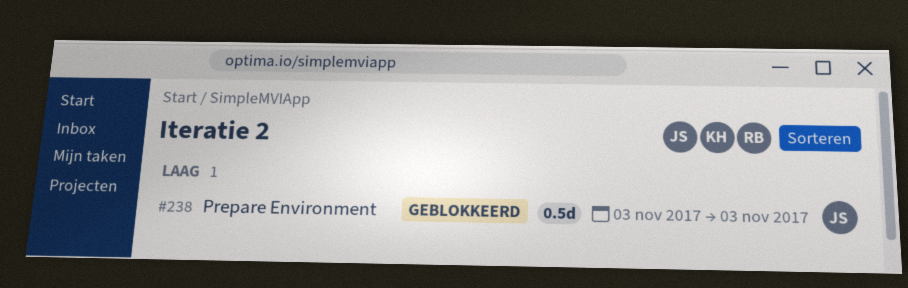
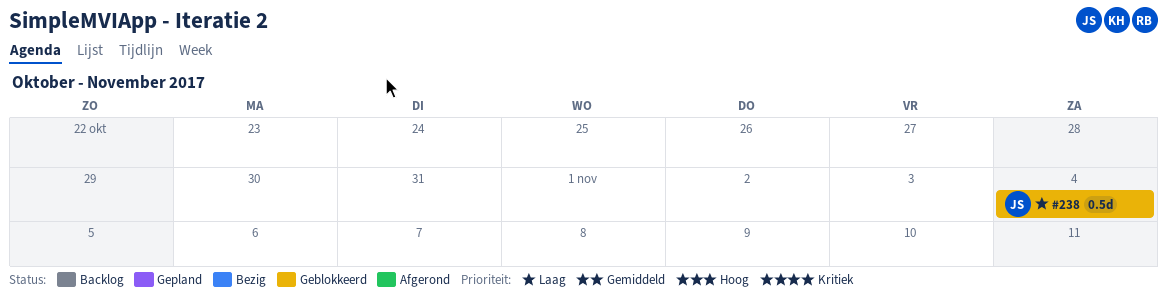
#238, start: Nov 3 -> Nov 4
#238, due: Nov 3 -> Nov 4

